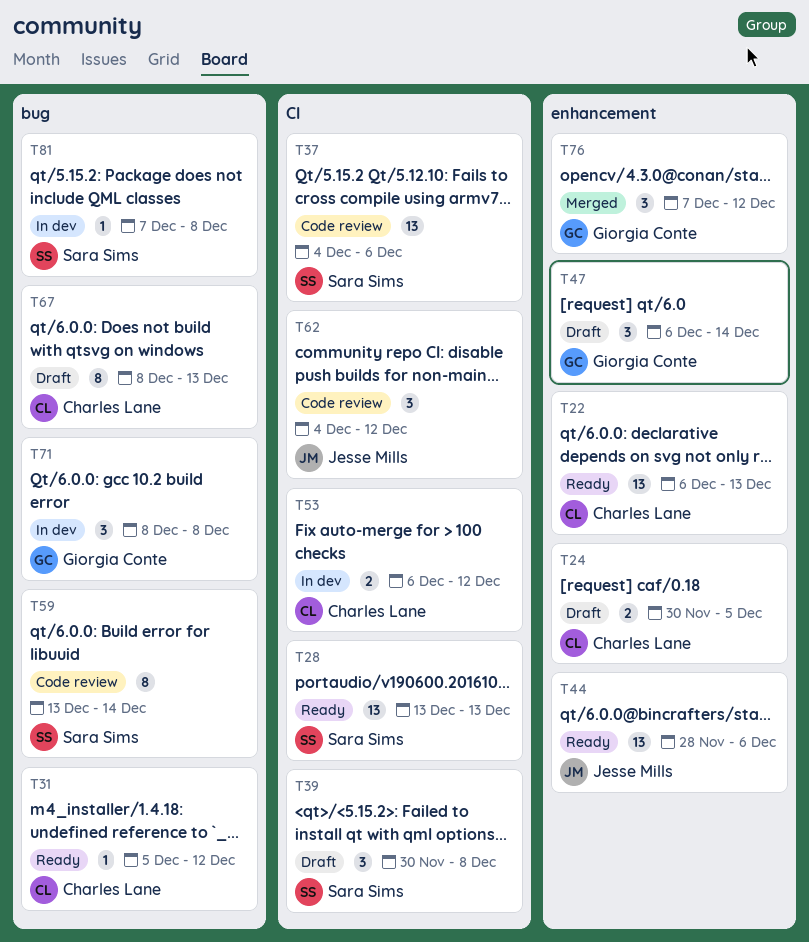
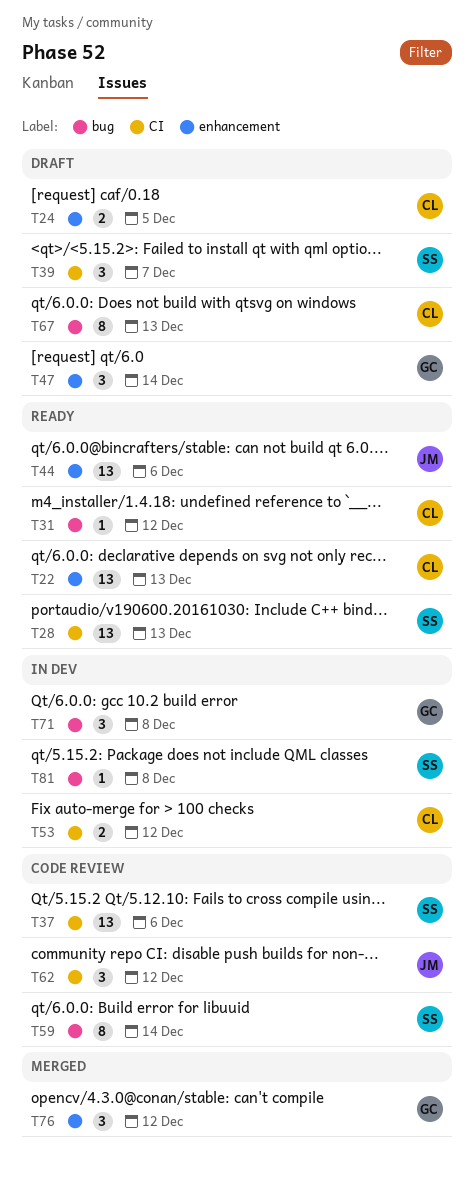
T39, due: Dec 8 -> Dec 7

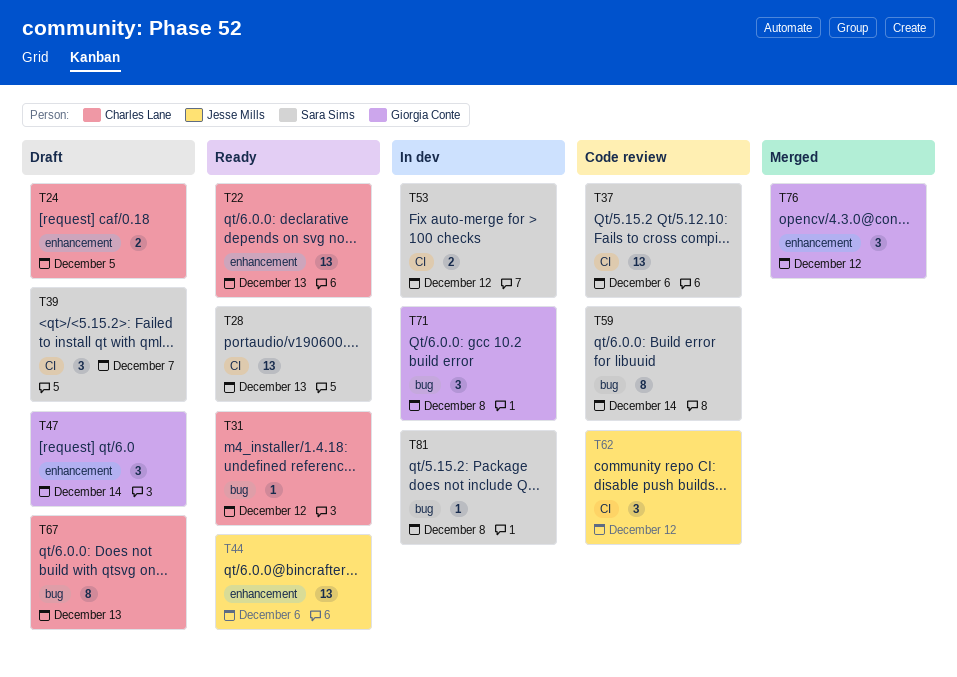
T53, owner: Charles Lane -> Sara Sims

